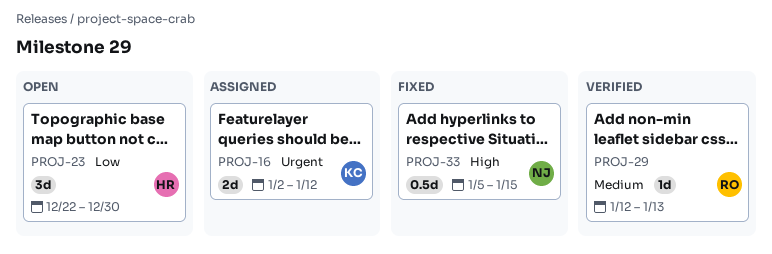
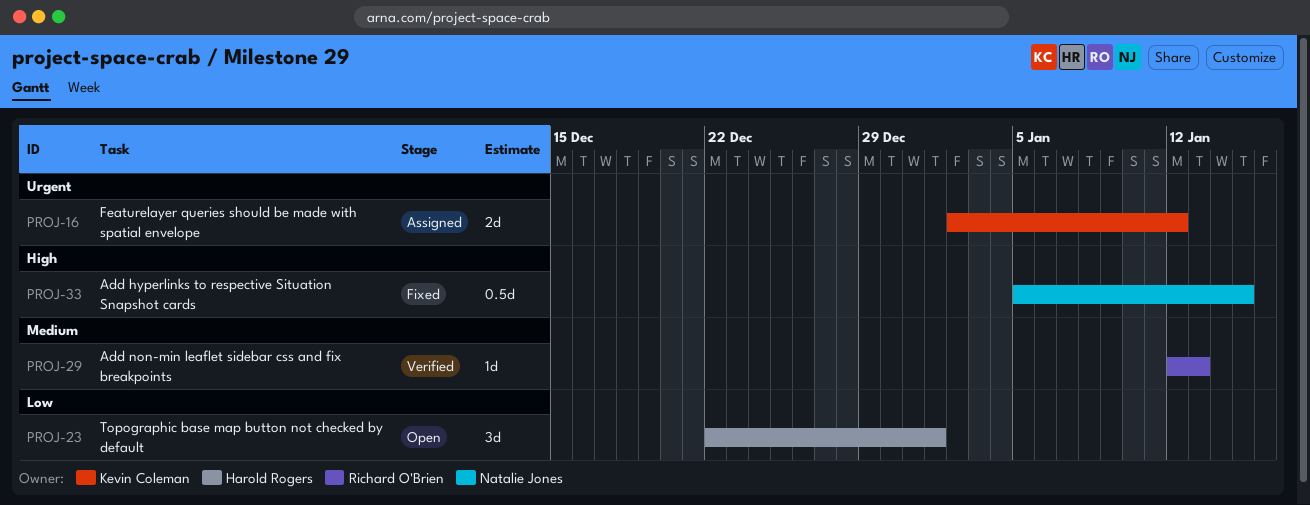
PROJ-23, due: Dec 30 -> Jan 1

